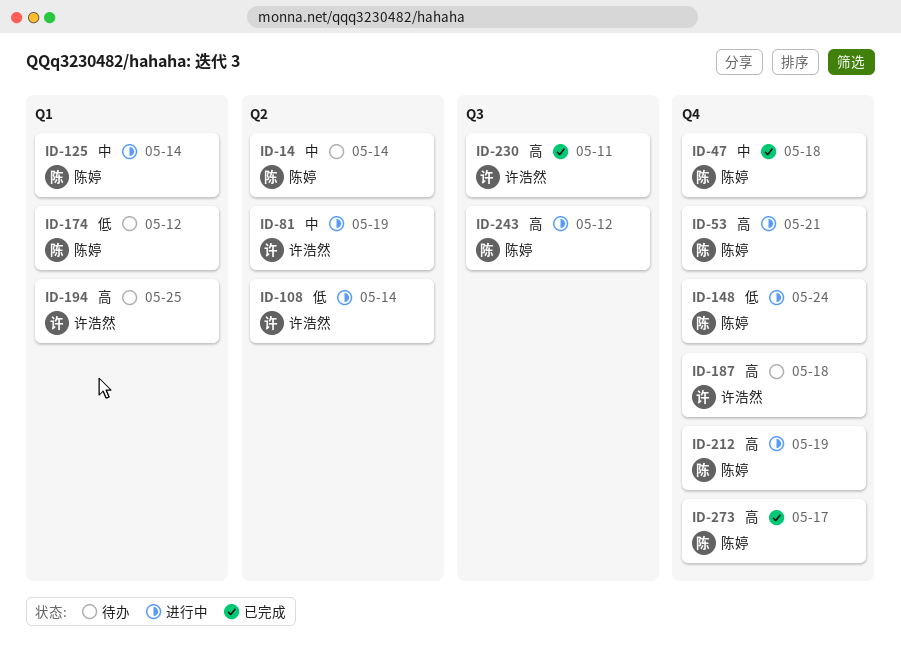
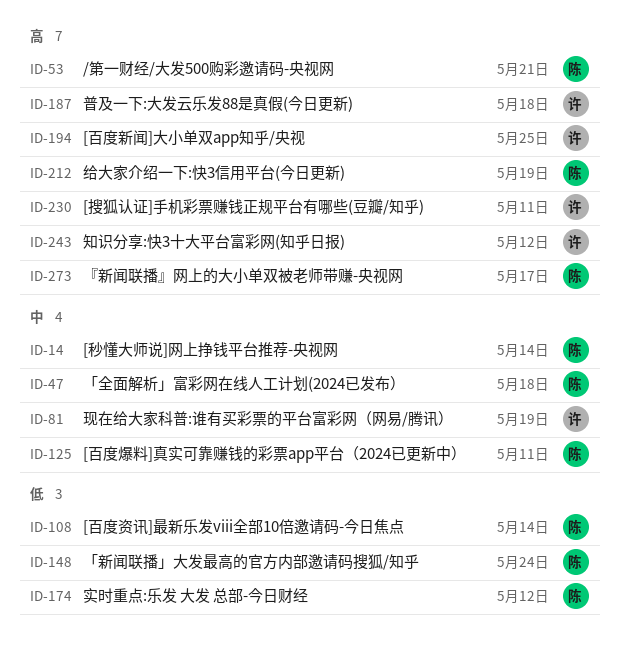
ID-108, owner: 许浩然 -> 陈婷
ID-125, due: May 14 -> May 11
ID-243, owner: 陈婷 -> 许浩然

